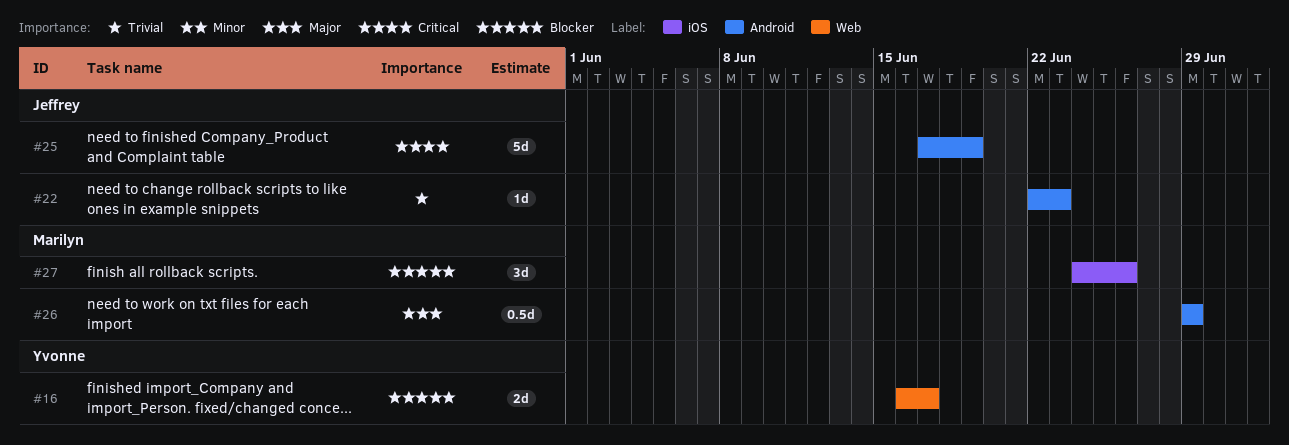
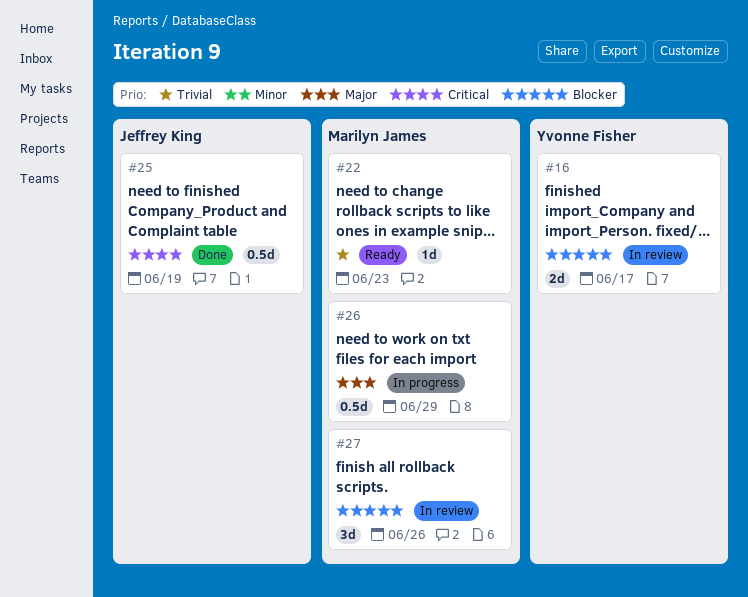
#22, owner: Jeffrey King -> Marilyn James
#25, estimate: 5d -> 0.5d

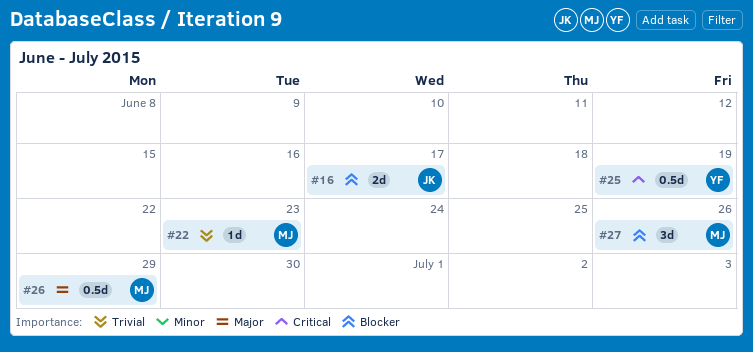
#16, owner: Yvonne Fisher -> Jeffrey King
#25, owner: Jeffrey King -> Yvonne Fisher

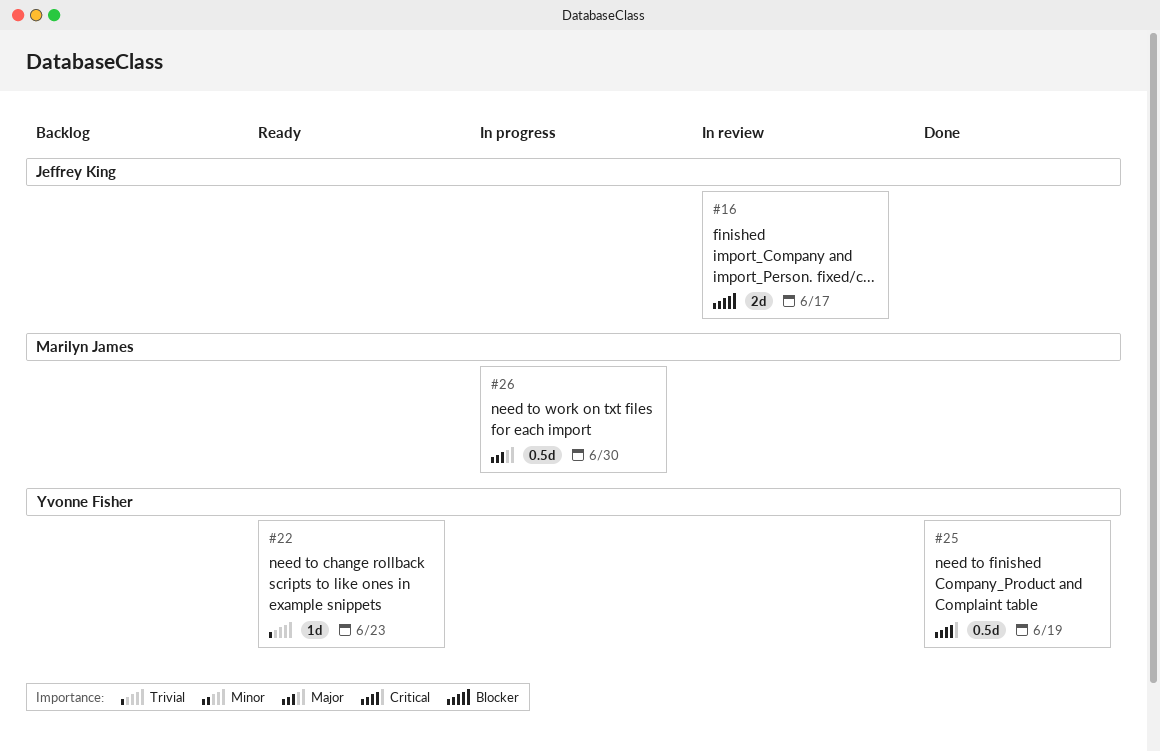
#22, owner: Marilyn James -> Yvonne Fisher
#26, due: Jun 29 -> Jun 30
#27: present -> none

